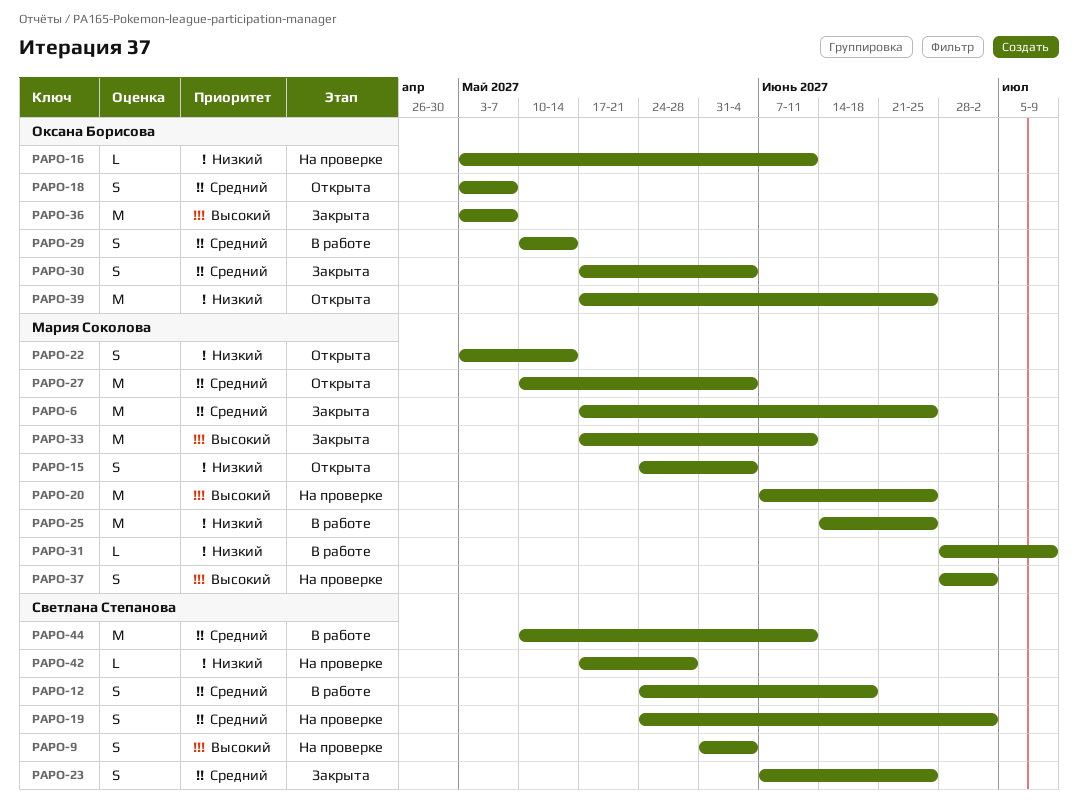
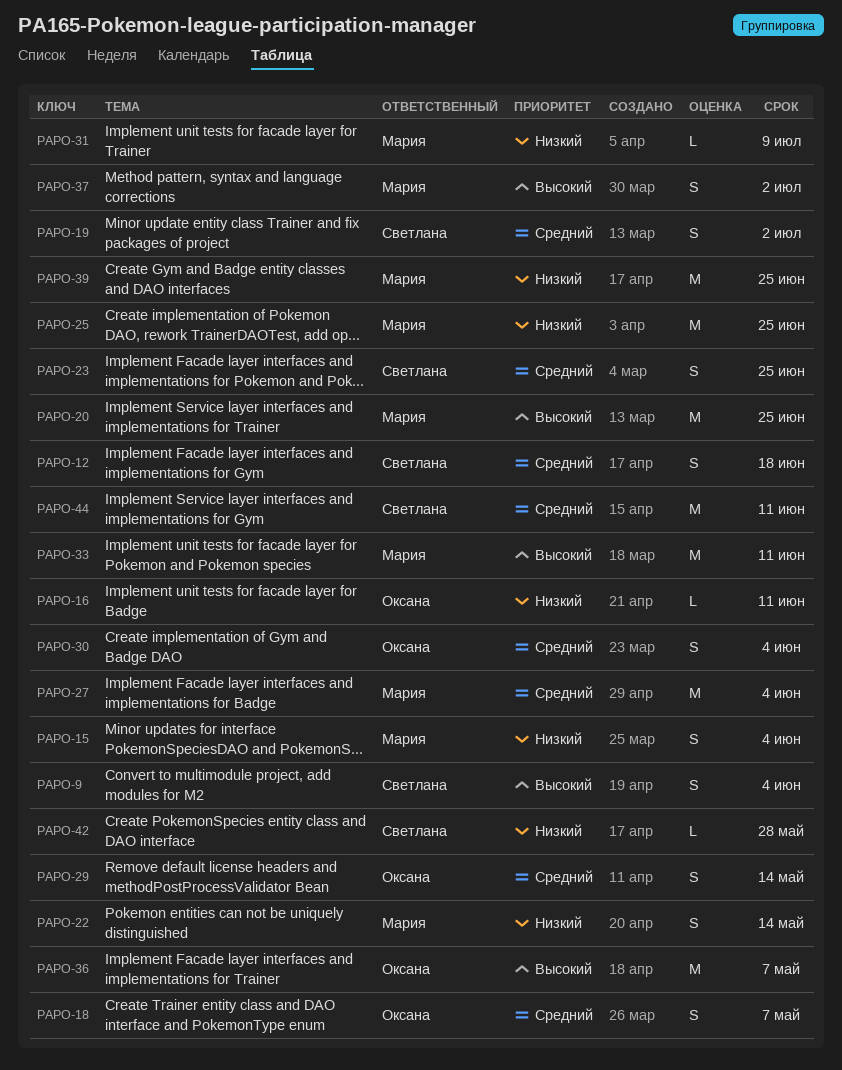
PAPO-6: present -> none
PAPO-39, owner: Оксана Борисова -> Мария Соколова

